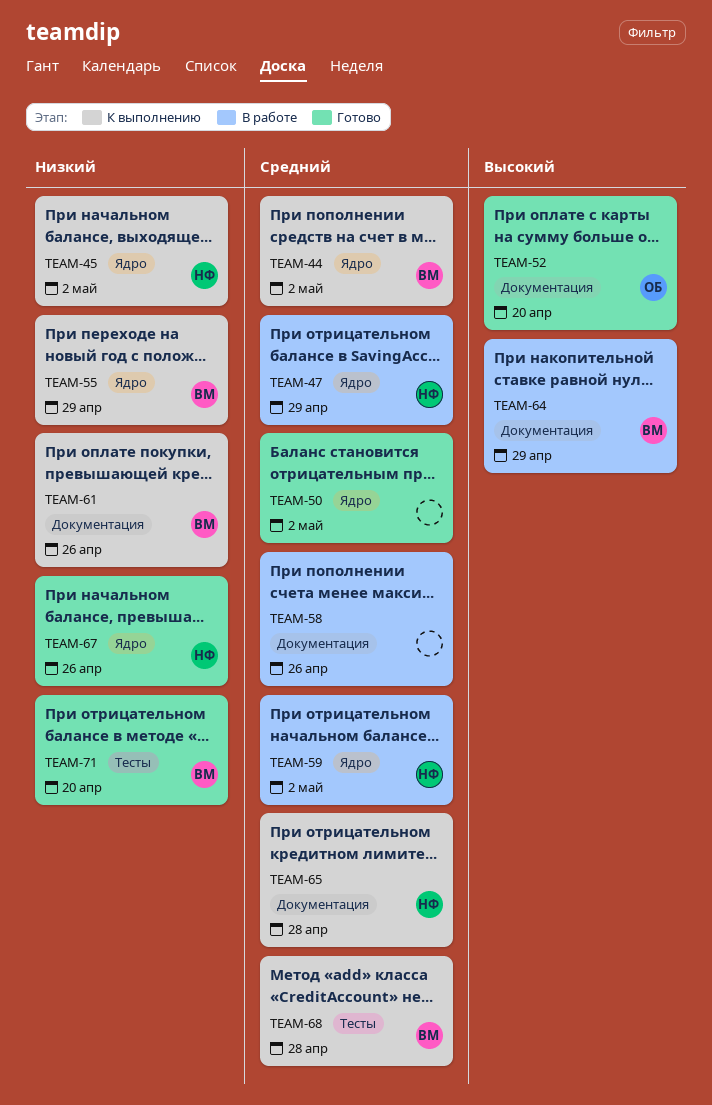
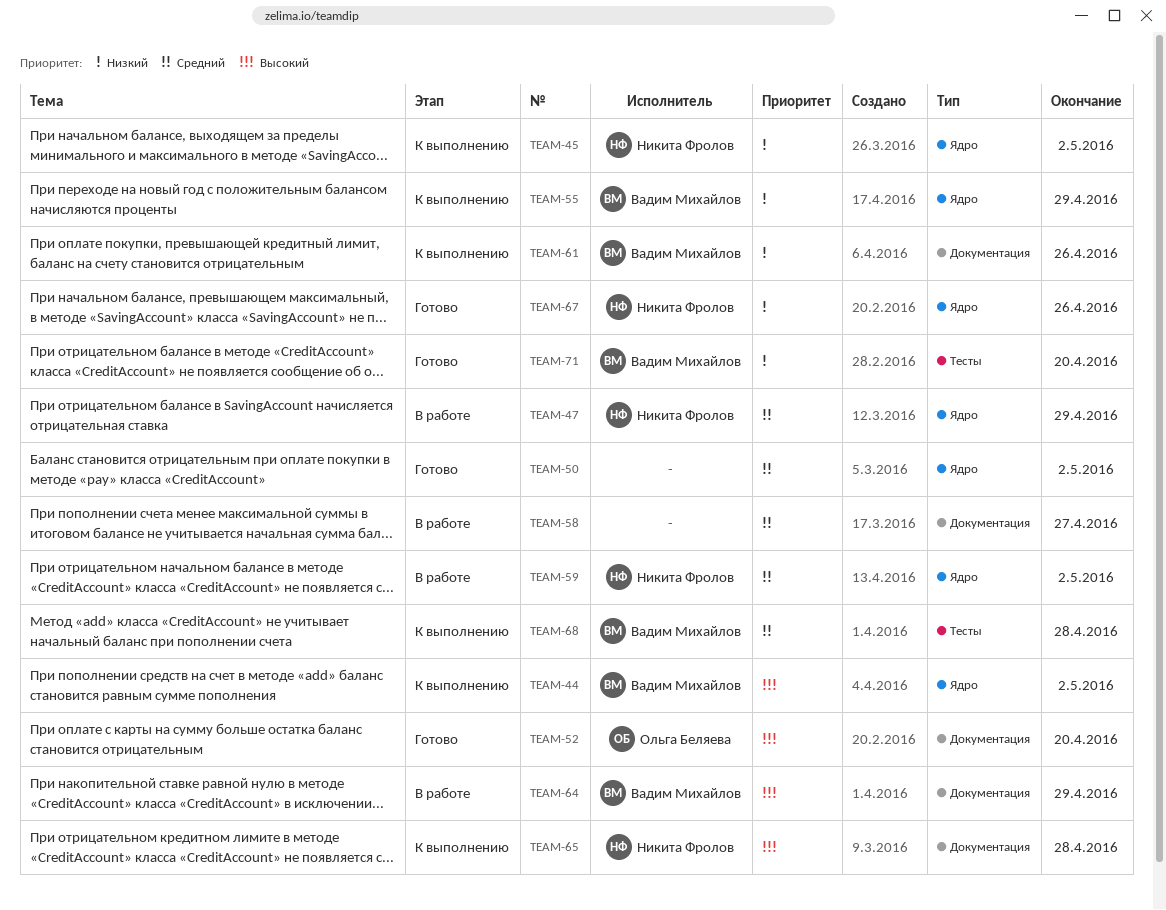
TEAM-44, priority: Средний -> Высокий
TEAM-58, due: Apr 26 -> Apr 27
TEAM-65, priority: Средний -> Высокий

